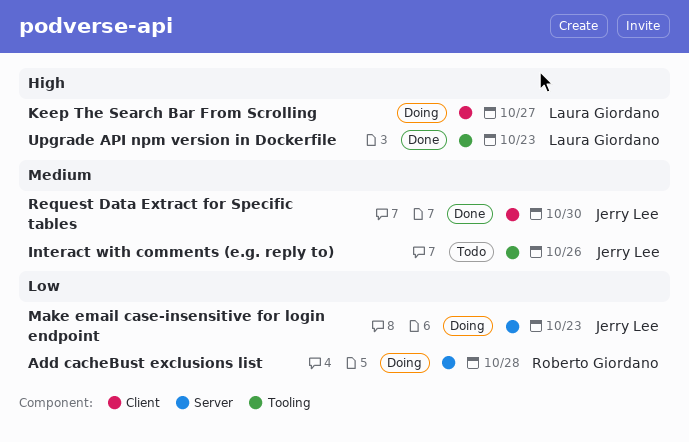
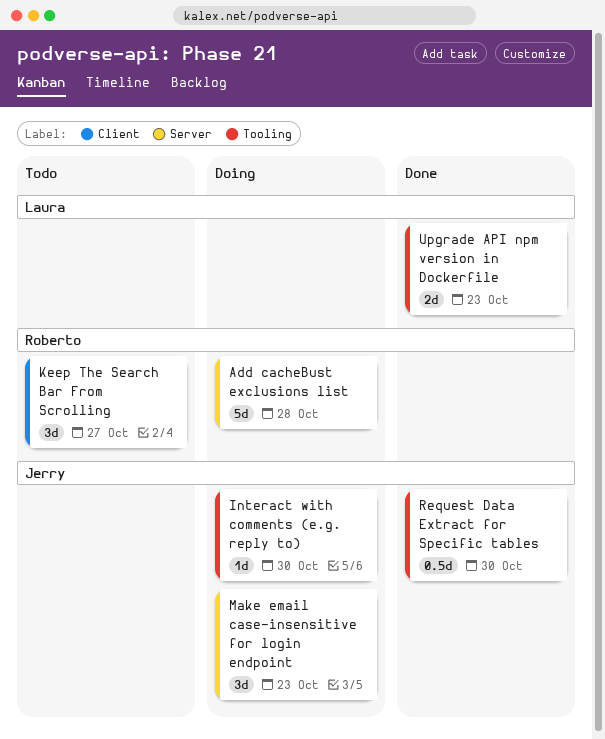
Interact with comments (e.g. reply to), status: Todo -> Doing
Interact with comments (e.g. reply to), due: Oct 26 -> Oct 30
Keep The Search Bar From Scrolling, status: Doing -> Todo
Keep The Search Bar From Scrolling, owner: Laura Giordano -> Roberto Giordano
Request Data Extract for Specific tables, label: Client -> Tooling

